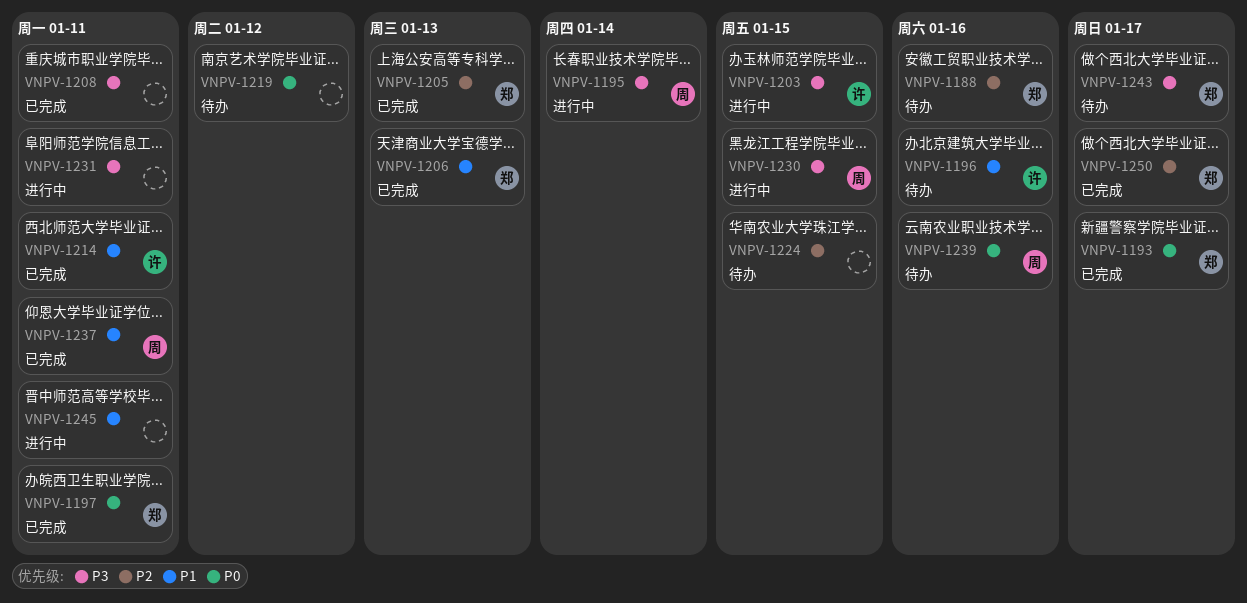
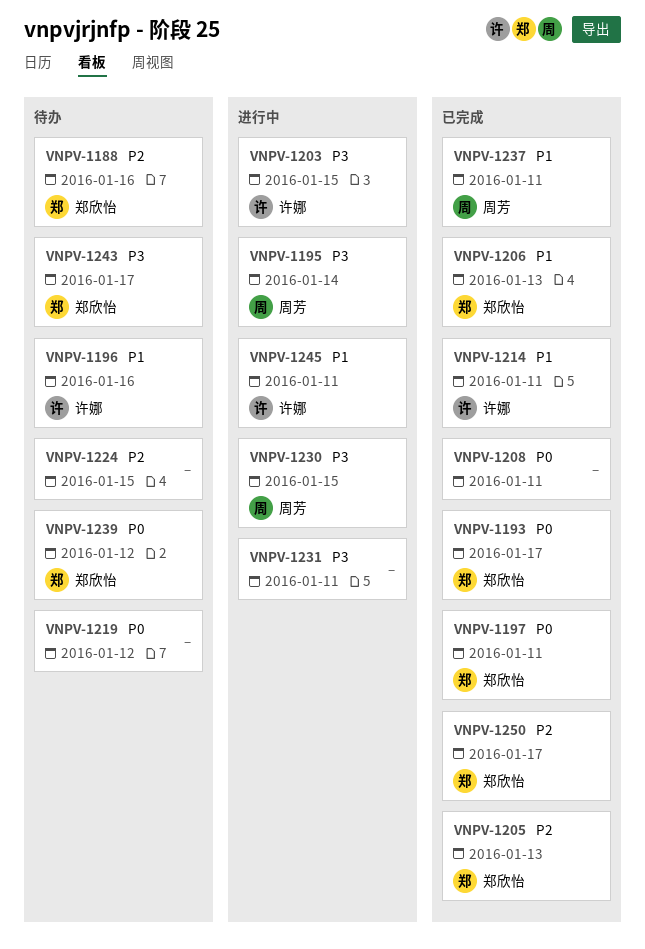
VNPV-1208, priority: P3 -> P0
VNPV-1239, owner: 周芳 -> 郑欣怡
VNPV-1239, due: Jan 16 -> Jan 12
VNPV-1245, owner: none -> 许娜

